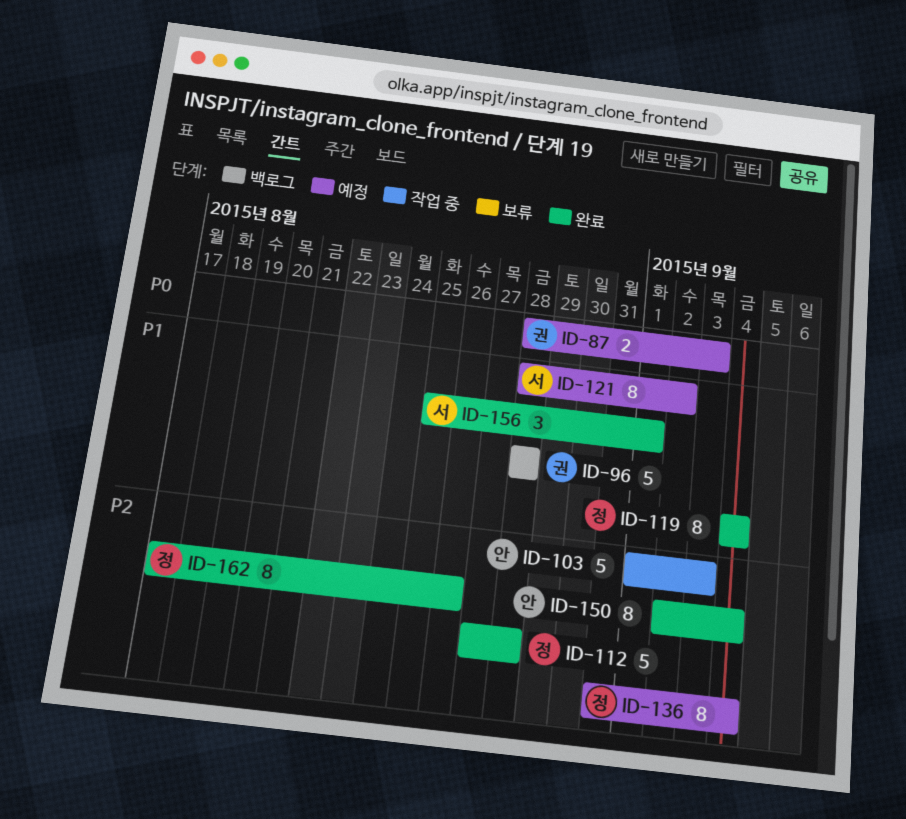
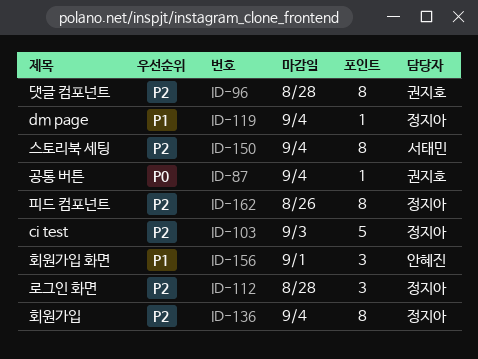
ID-87, estimate: 2 -> 1
ID-87, due: Sep 3 -> Sep 4
ID-96, priority: P1 -> P2
ID-96, estimate: 5 -> 8
ID-103, owner: 안혜진 -> 정지아
ID-112, estimate: 5 -> 3
ID-119, estimate: 8 -> 1
ID-121: present -> none
ID-150, owner: 안혜진 -> 서태민
ID-156, owner: 서태민 -> 안혜진

